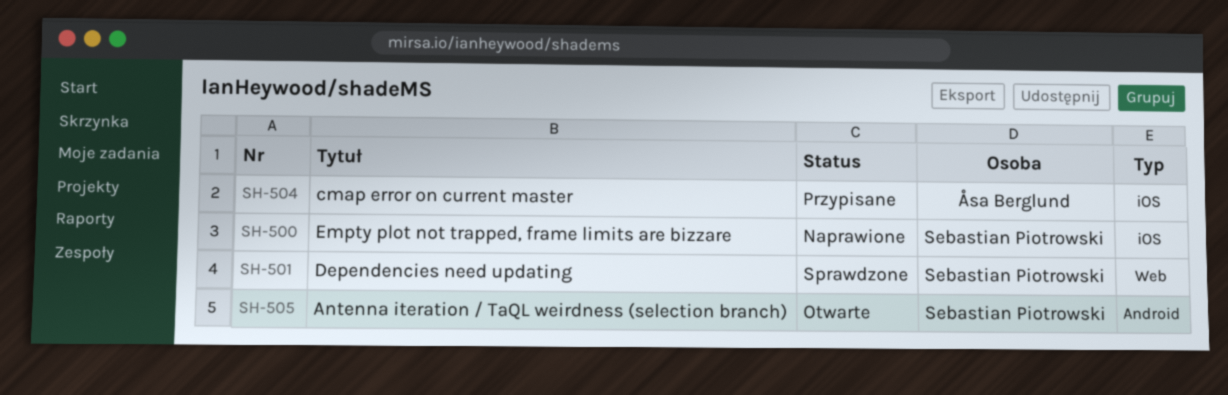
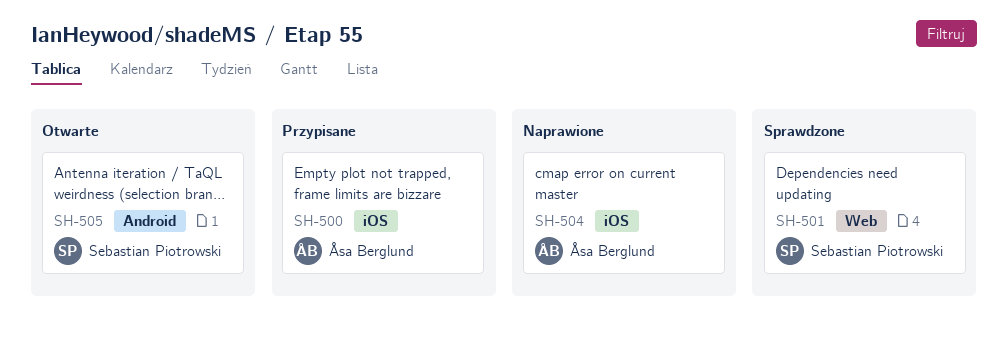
SH-500, status: Naprawione -> Przypisane
SH-500, owner: Sebastian Piotrowski -> Åsa Berglund
SH-504, status: Przypisane -> Naprawione

